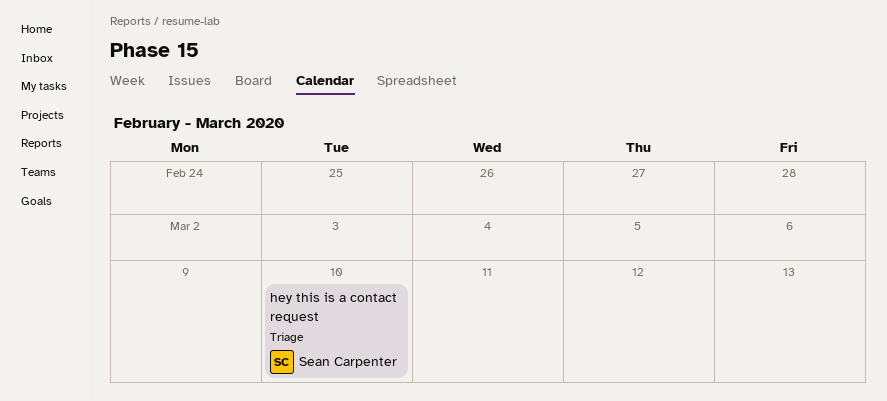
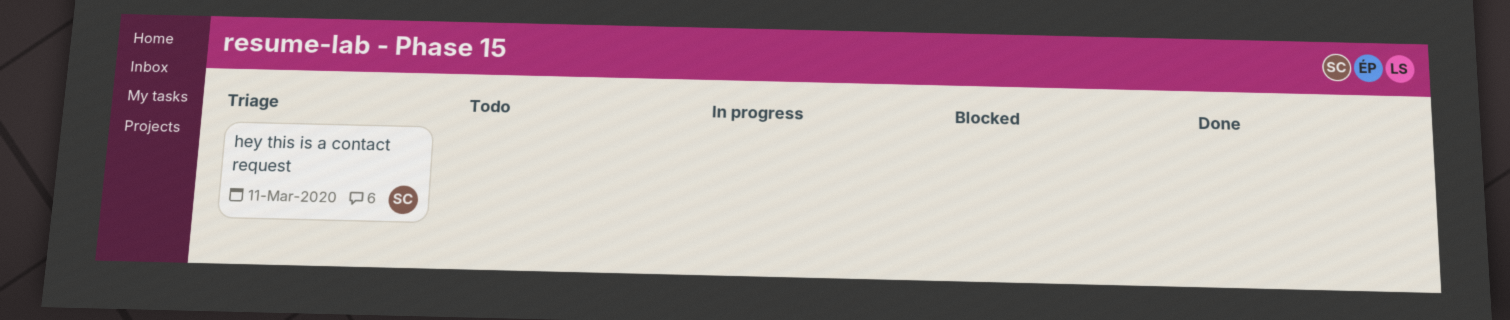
hey this is a contact request, due: Mar 10 -> Mar 11

